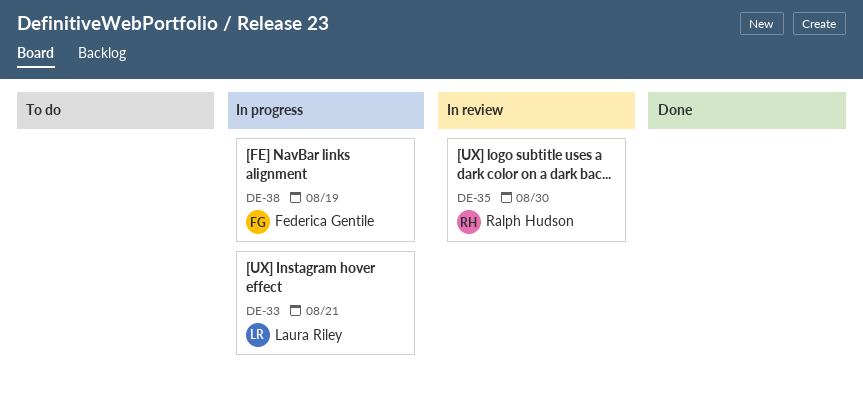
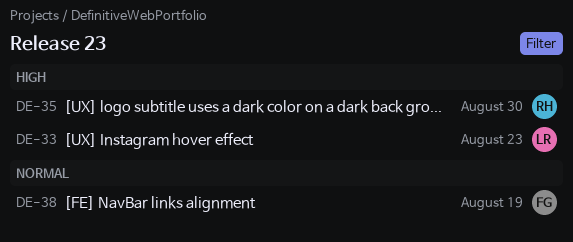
DE-33, due: Aug 21 -> Aug 23

